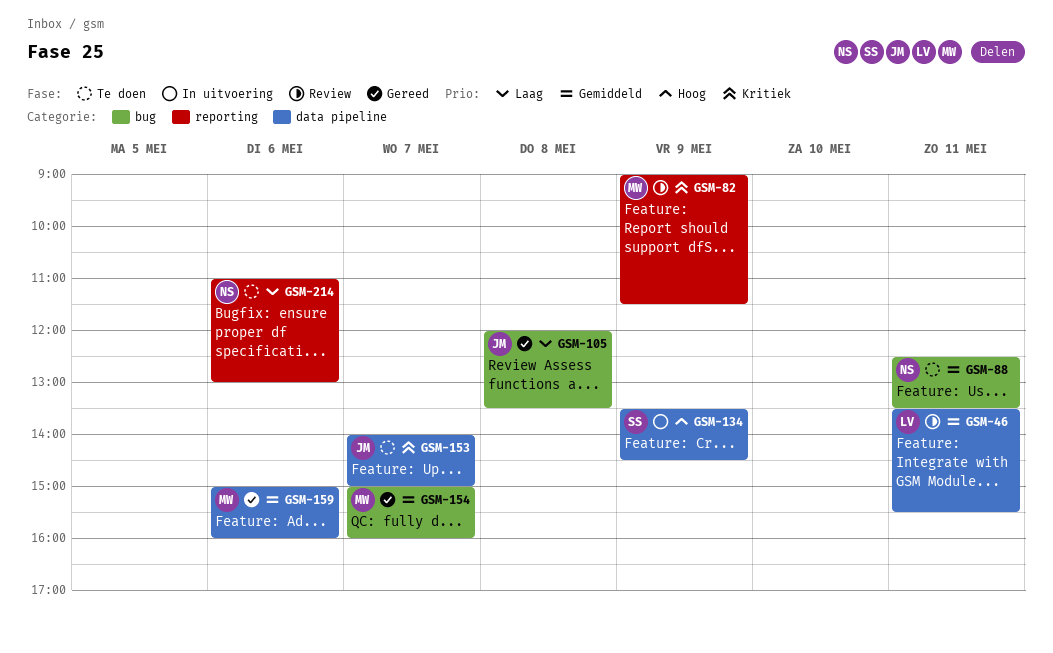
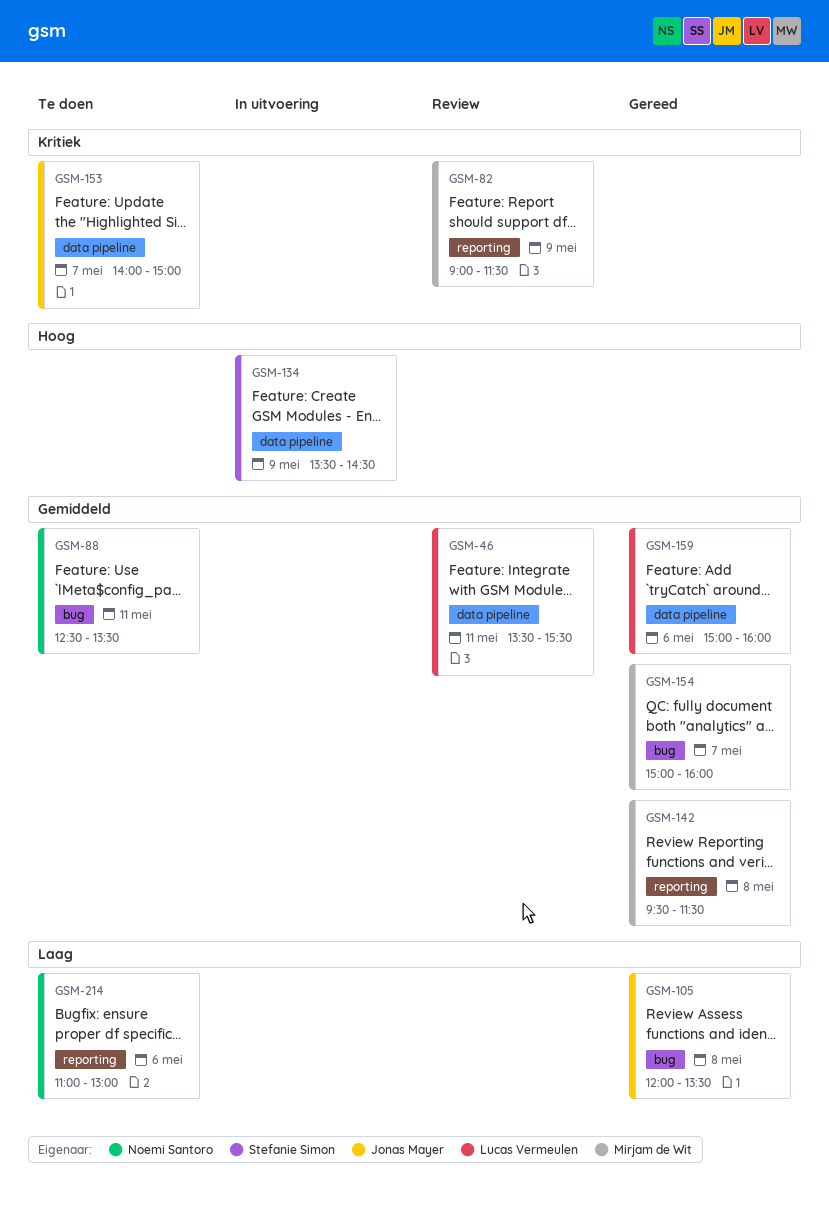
GSM-142: none -> present
GSM-159, owner: Mirjam de Wit -> Lucas Vermeulen

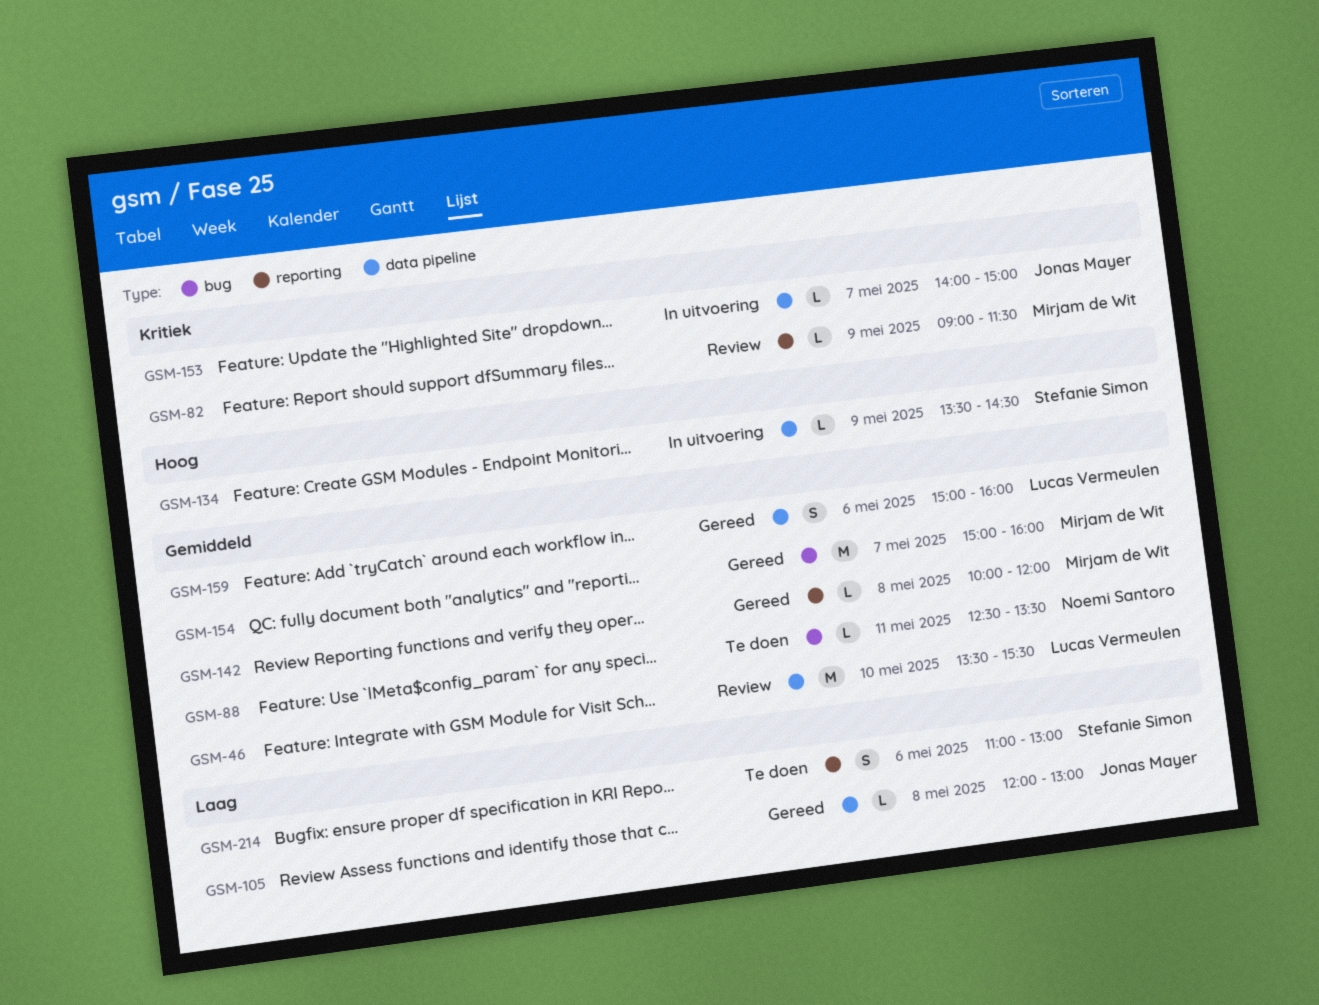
GSM-46, day: May 11 -> May 10
GSM-105, label: bug -> data pipeline
GSM-105, ends: 13:30 -> 13:00
GSM-142, begins: 09:30 -> 10:00
GSM-142, ends: 11:30 -> 12:00
GSM-153, status: Te doen -> In uitvoering
GSM-214, owner: Noemi Santoro -> Stefanie Simon

